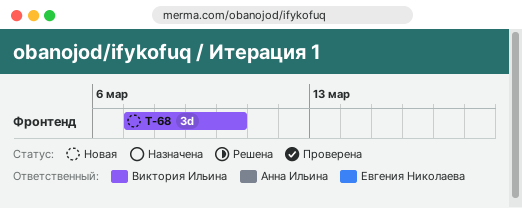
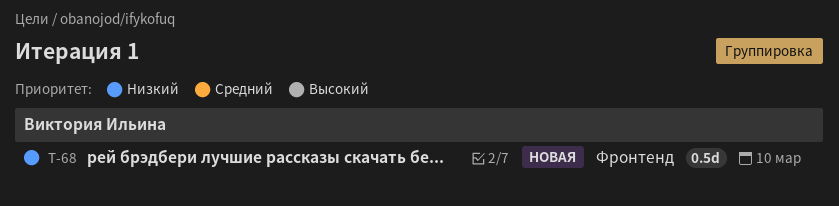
T-68, estimate: 3d -> 0.5d

